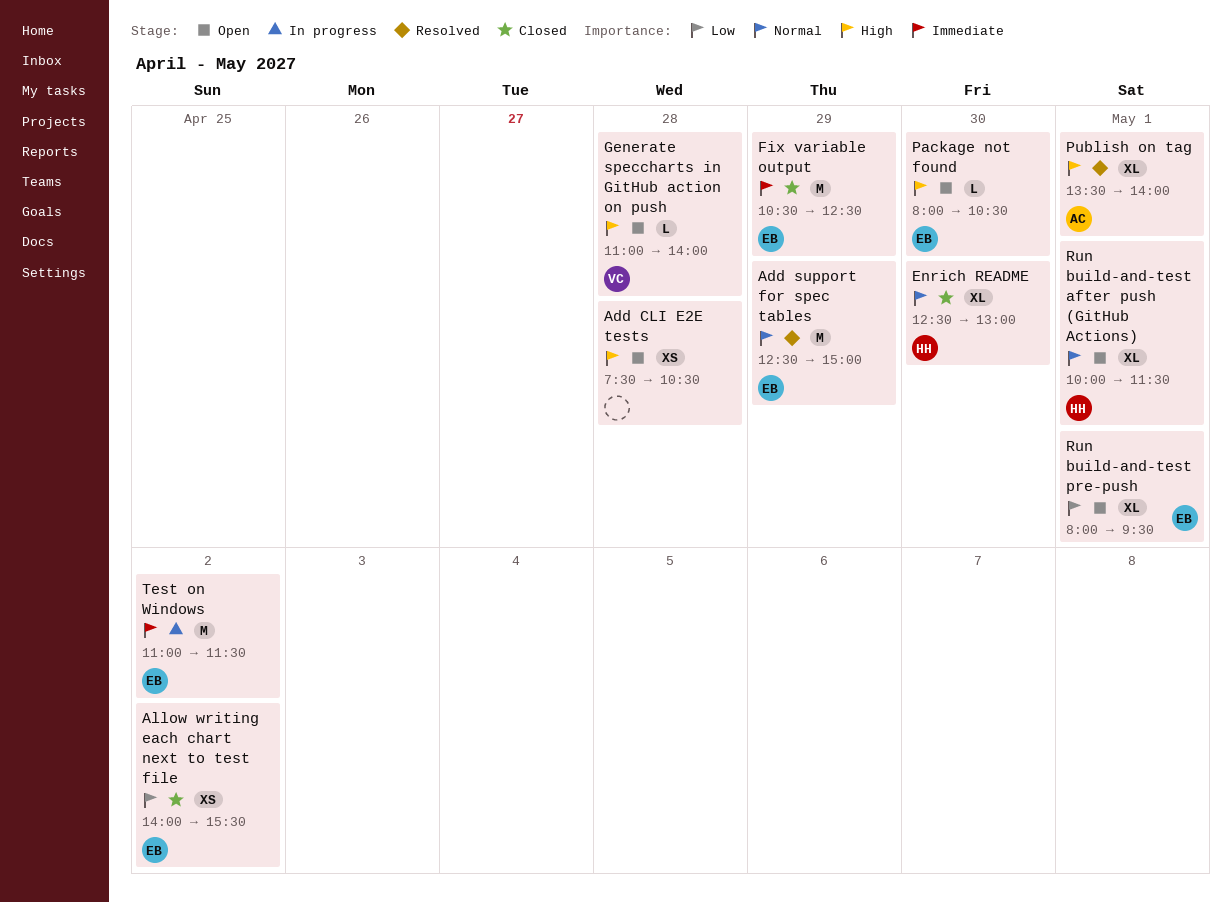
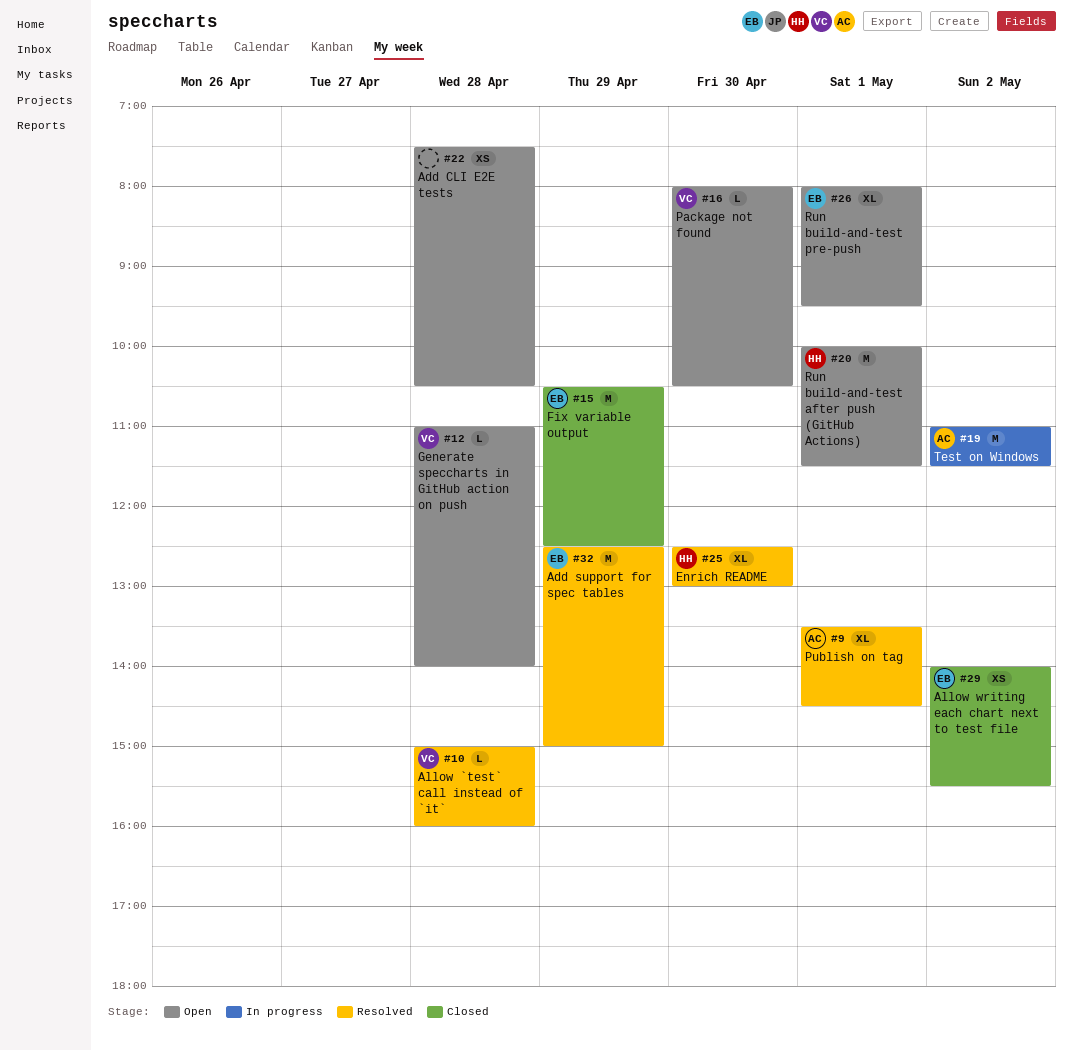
Allow `test` call instead of `it`: none -> present
Enrich README, status: Closed -> Resolved
Package not found, owner: EB -> VC
Publish on tag, ends: 14:00 -> 14:30
Run build-and-test after push (GitHub Actions), estimate: XL -> M
Test on Windows, owner: EB -> AC

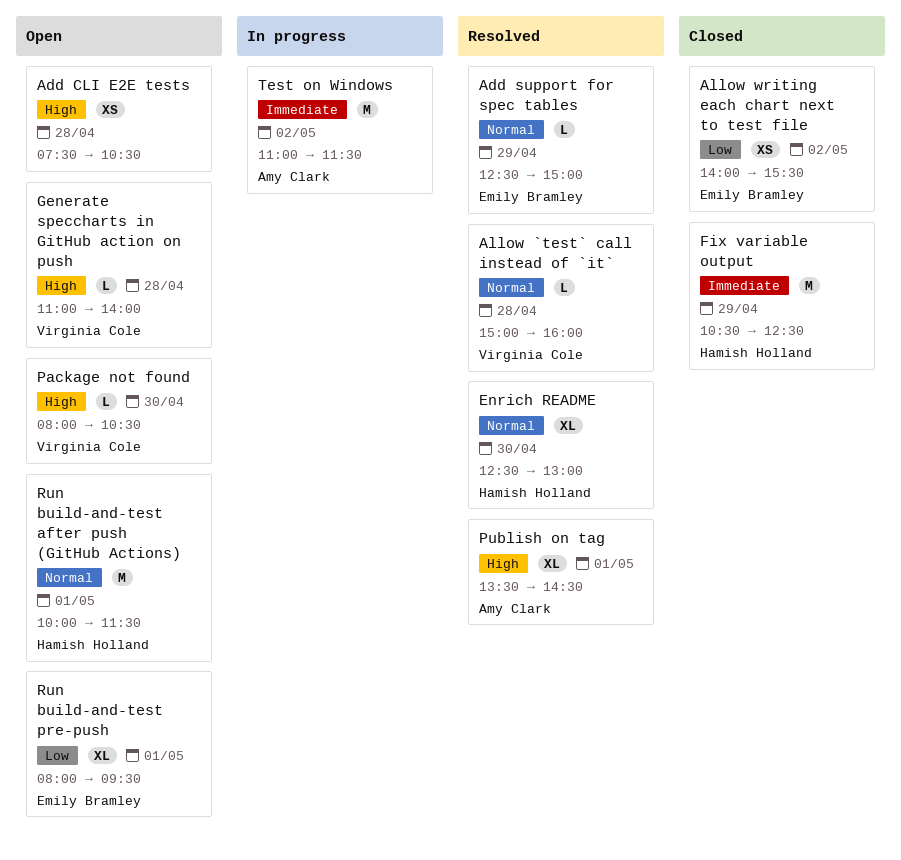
Add support for spec tables, estimate: M -> L
Fix variable output, owner: Emily Bramley -> Hamish Holland

